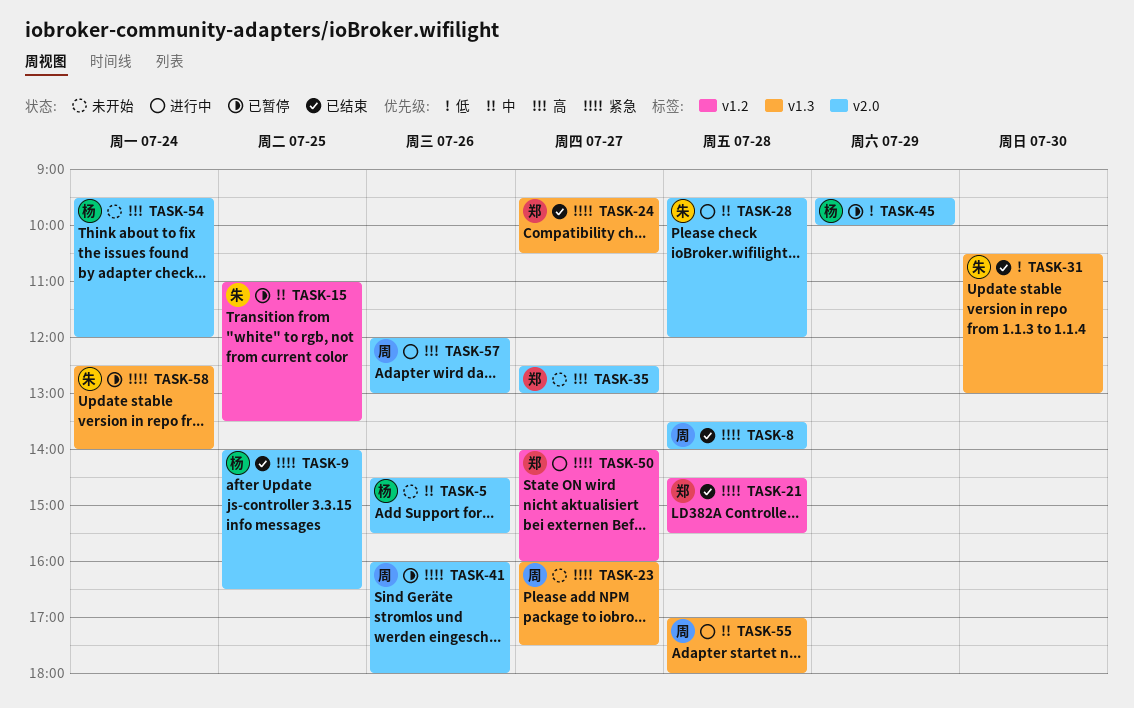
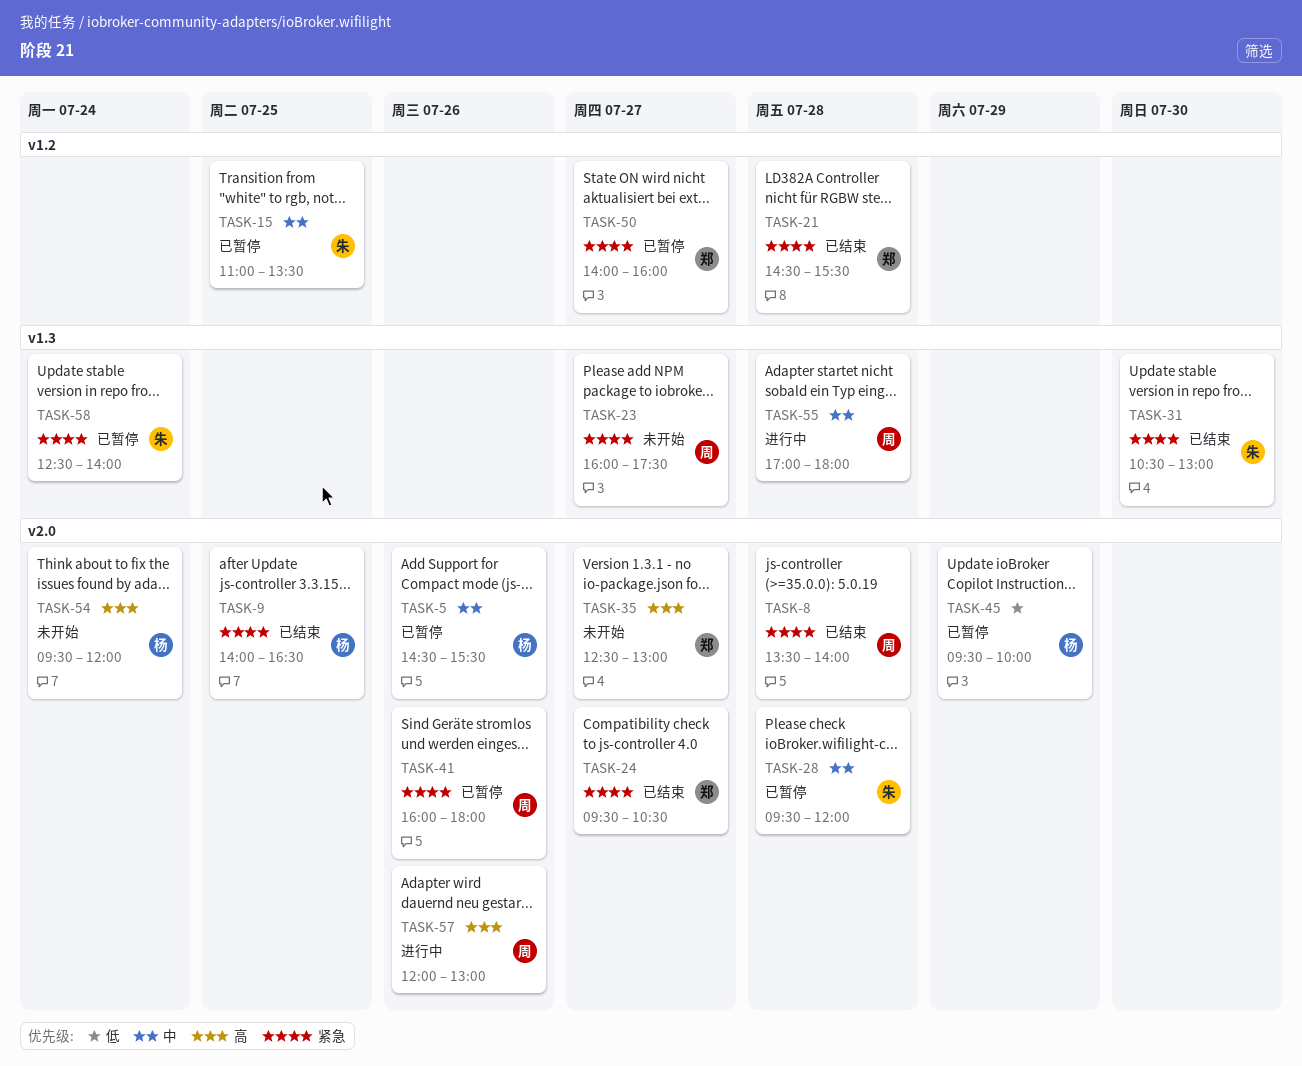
TASK-5, status: 未开始 -> 已暂停
TASK-24, label: v1.3 -> v2.0
TASK-28, status: 进行中 -> 已暂停
TASK-31, priority: 低 -> 紧急
TASK-50, status: 进行中 -> 已暂停

